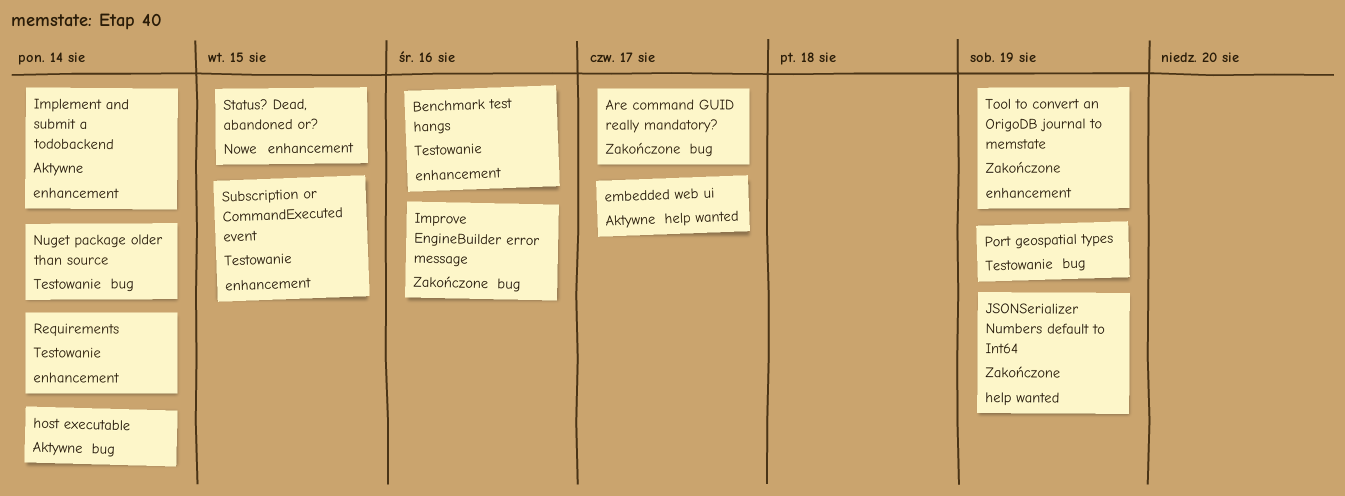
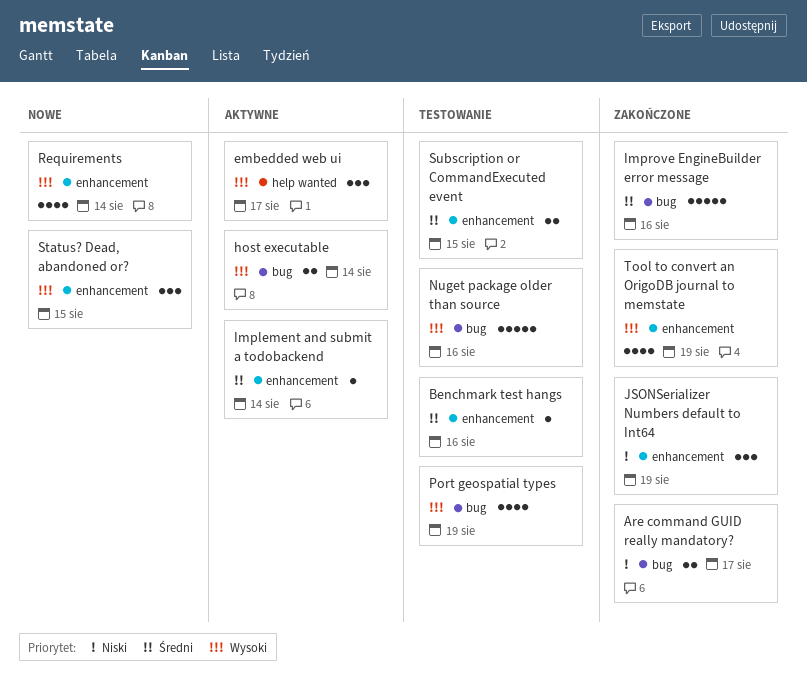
JSONSerializer Numbers default to Int64, label: help wanted -> enhancement
Nuget package older than source, due: Aug 14 -> Aug 16
Requirements, status: Testowanie -> Nowe

